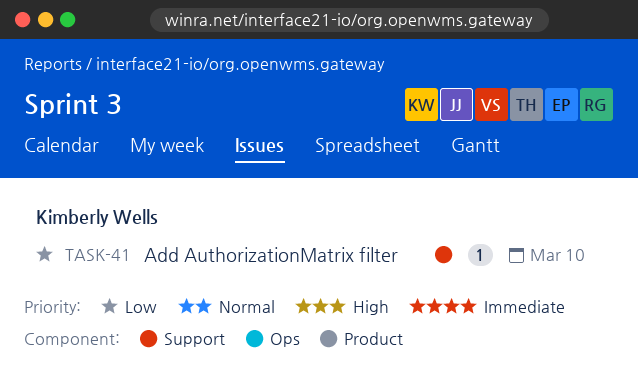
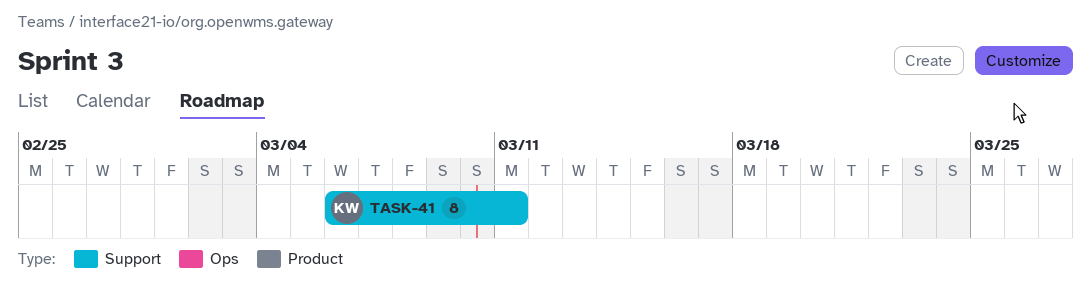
TASK-41, estimate: 1 -> 8
TASK-41, due: Mar 10 -> Mar 11

